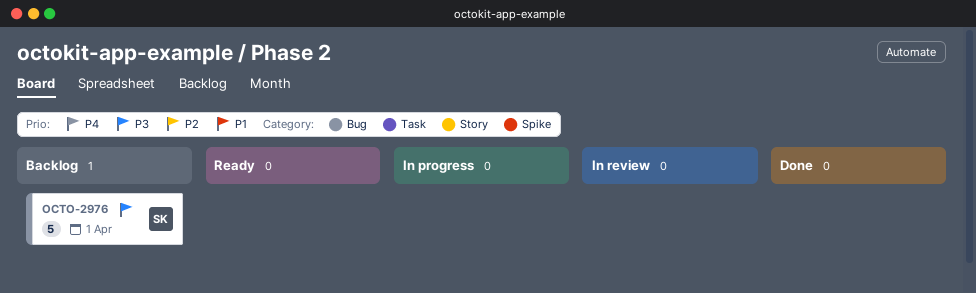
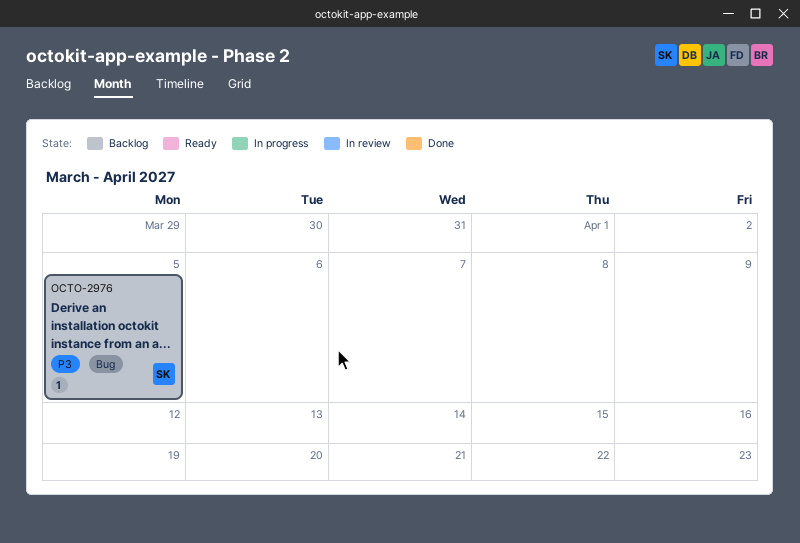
OCTO-2976, estimate: 5 -> 1
OCTO-2976, due: Apr 1 -> Apr 5

